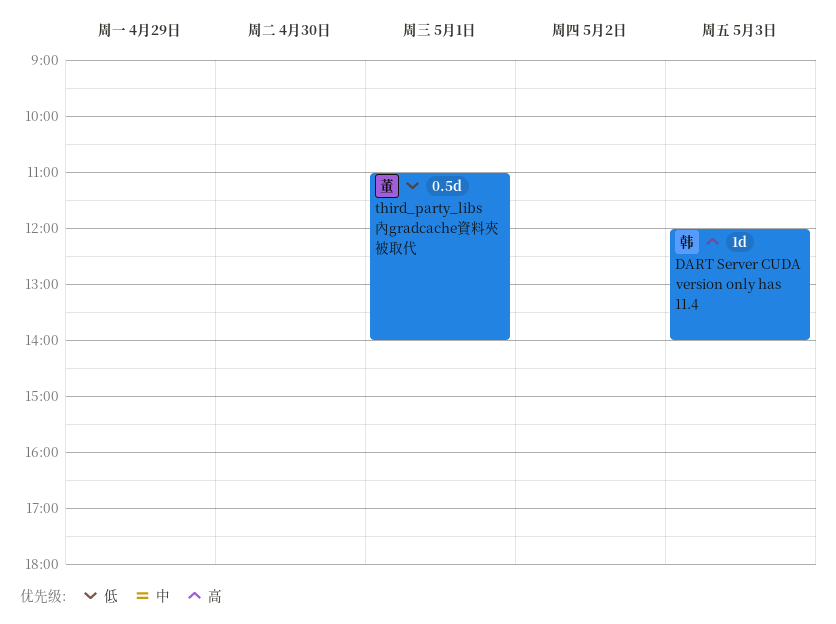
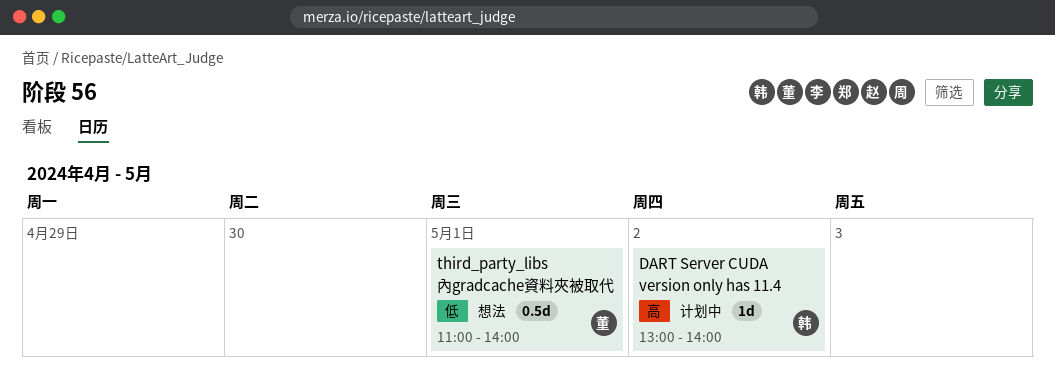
DART Server CUDA version only has 11.4, day: May 3 -> May 2
DART Server CUDA version only has 11.4, begins: 12:00 -> 13:00

